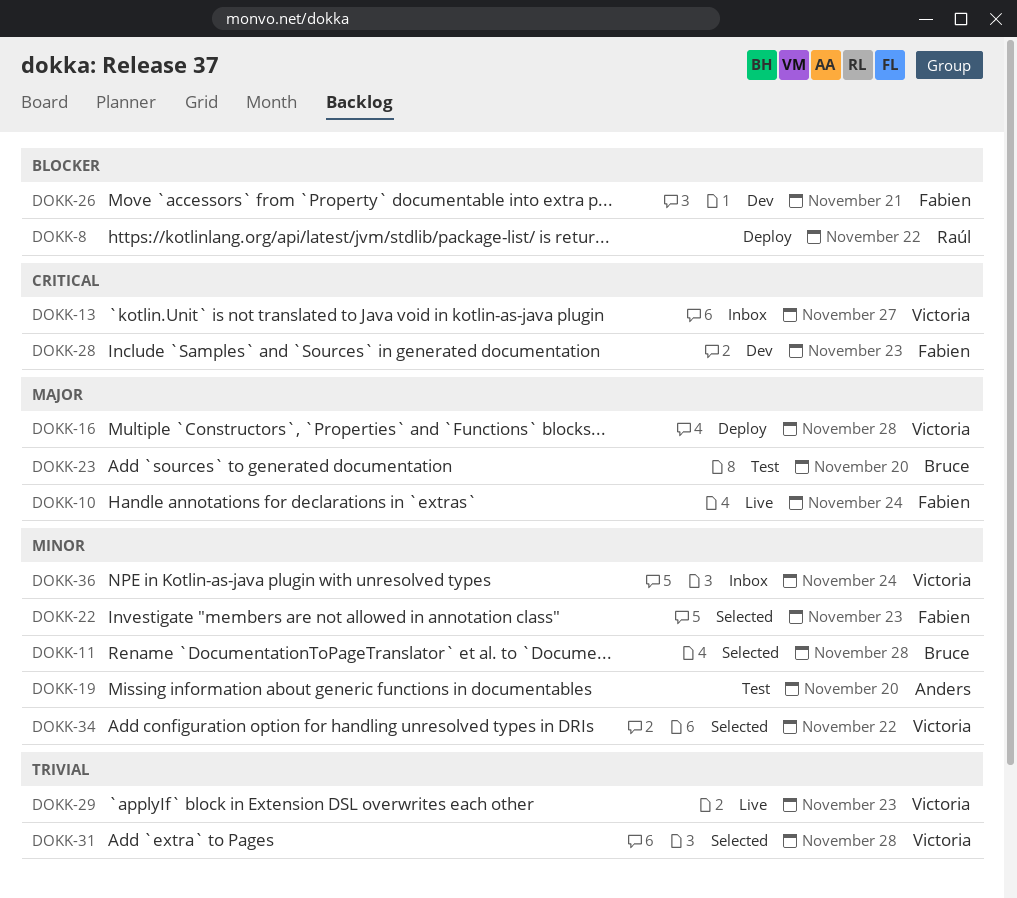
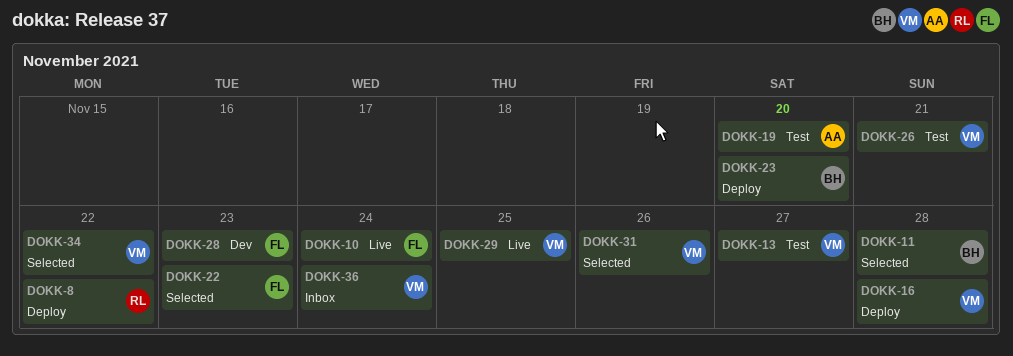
DOKK-13, status: Inbox -> Test
DOKK-23, status: Test -> Deploy
DOKK-26, status: Dev -> Test
DOKK-26, owner: Fabien -> Victoria
DOKK-29, due: Nov 23 -> Nov 25
DOKK-31, due: Nov 28 -> Nov 26

